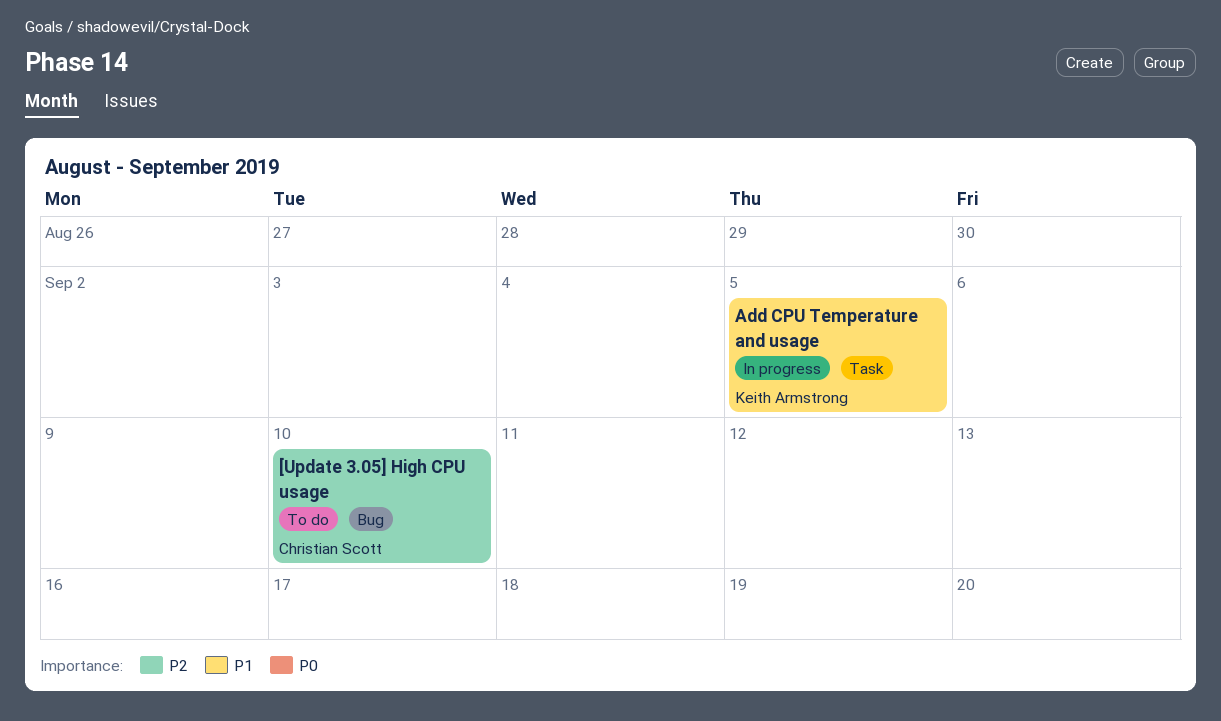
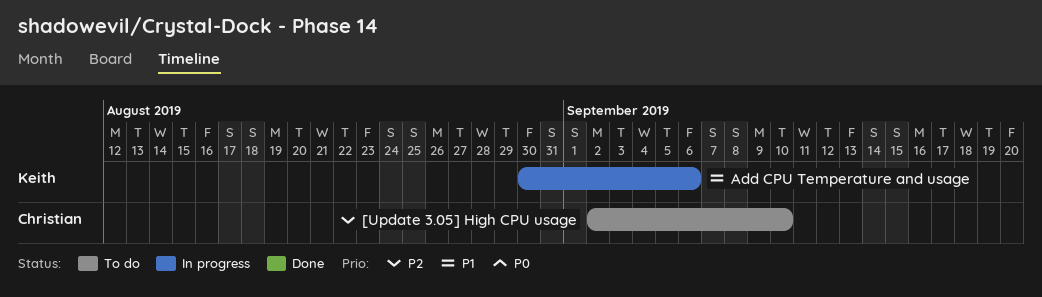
Add CPU Temperature and usage, due: Sep 5 -> Sep 6

